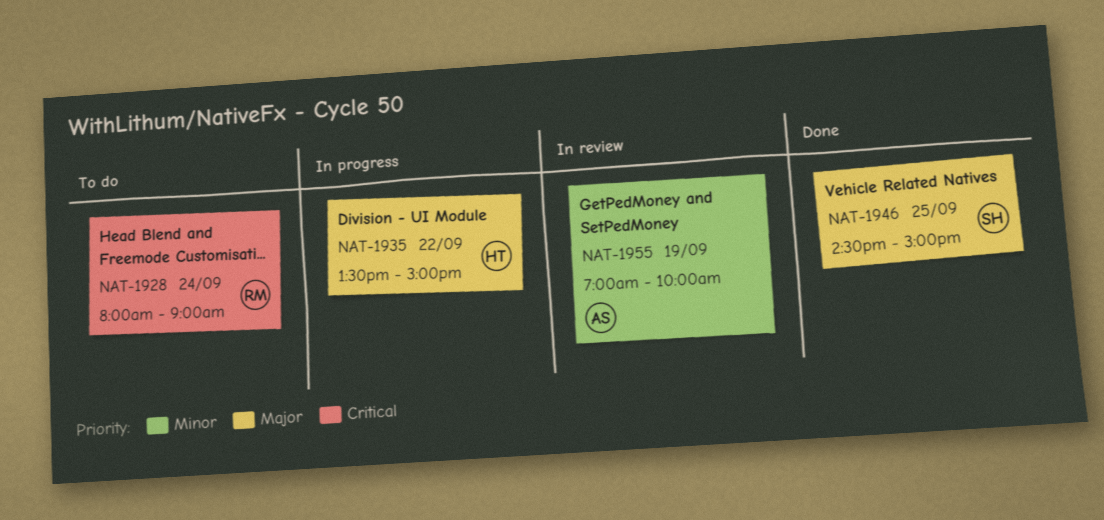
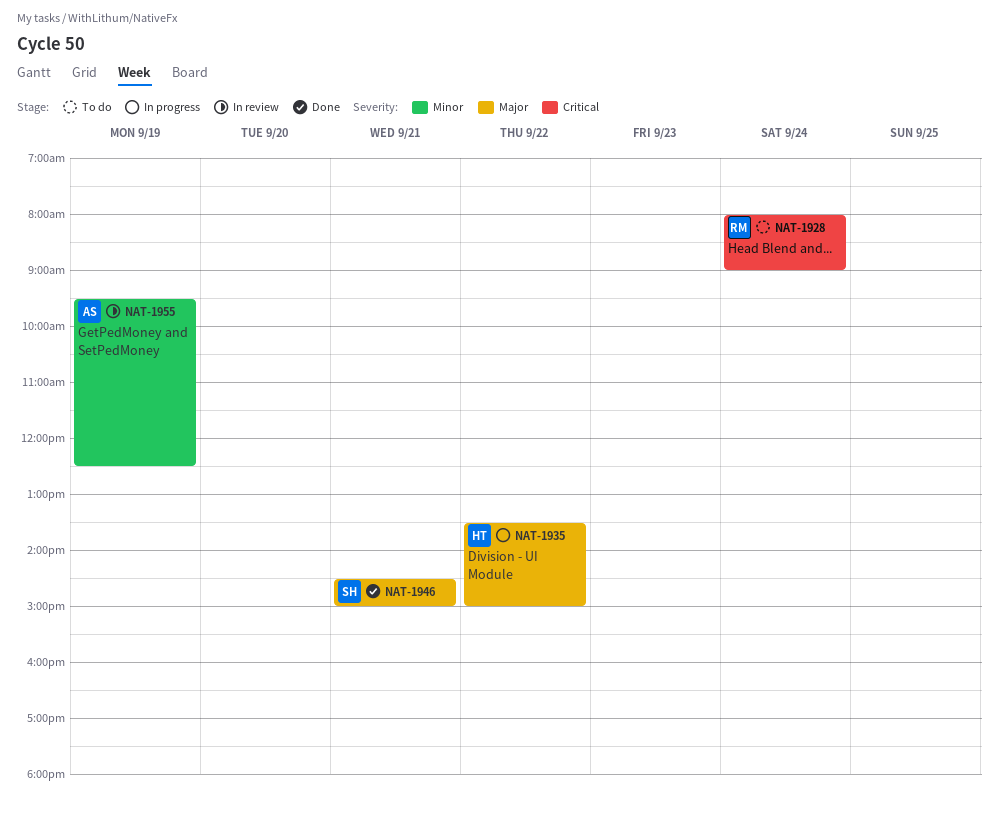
NAT-1946, day: Sep 25 -> Sep 21
NAT-1955, begins: 07:00 -> 09:30
NAT-1955, ends: 10:00 -> 12:30

